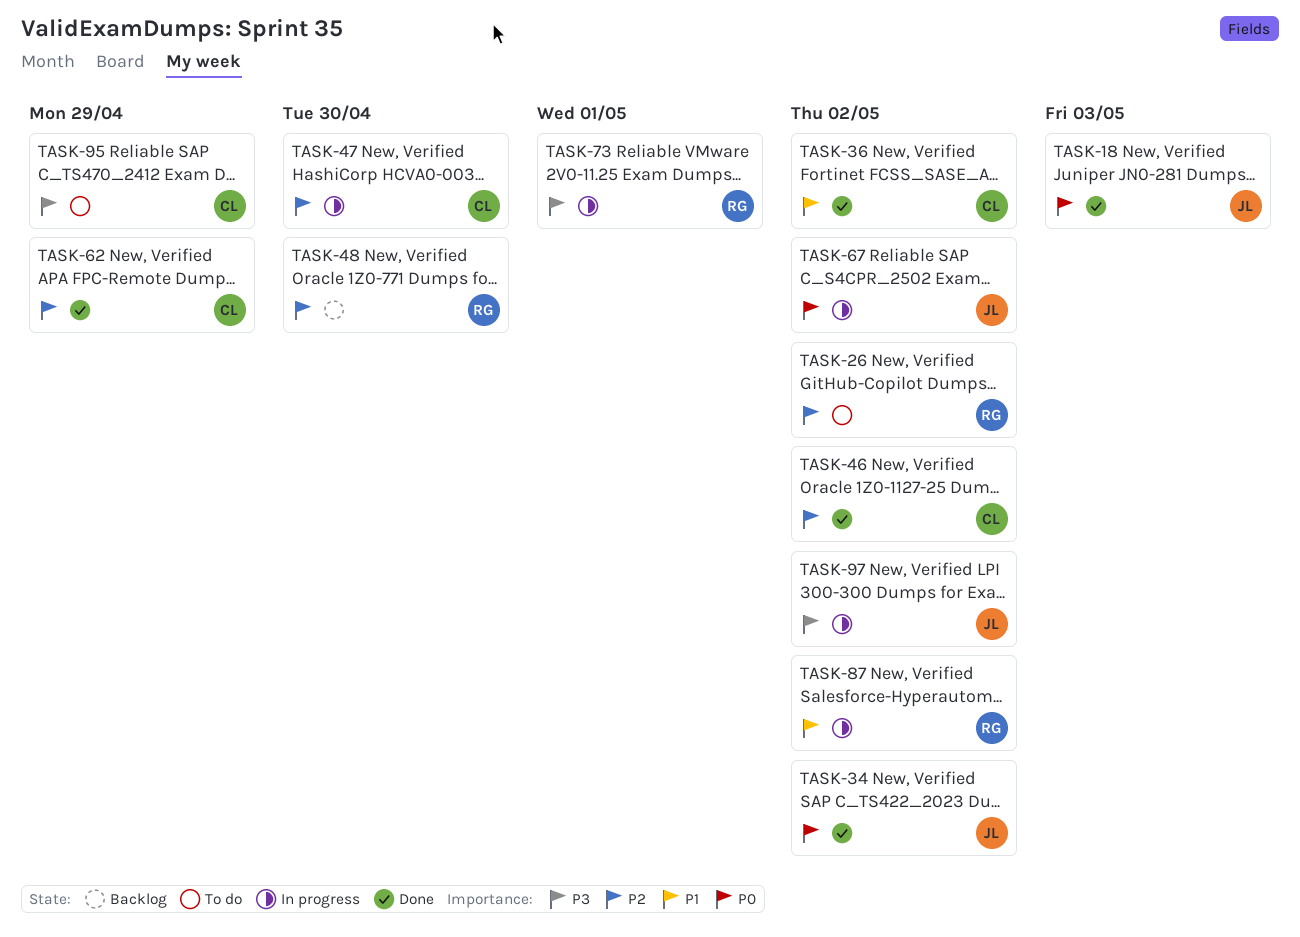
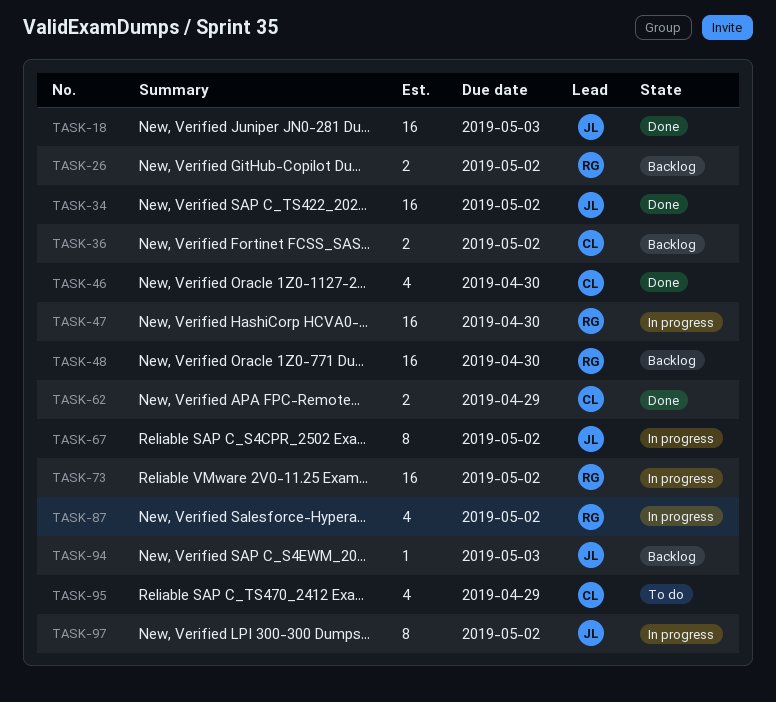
TASK-26, status: To do -> Backlog
TASK-36, status: Done -> Backlog
TASK-46, due: May 2 -> Apr 30
TASK-47, owner: CL -> RG
TASK-73, due: May 1 -> May 2
TASK-94: none -> present

